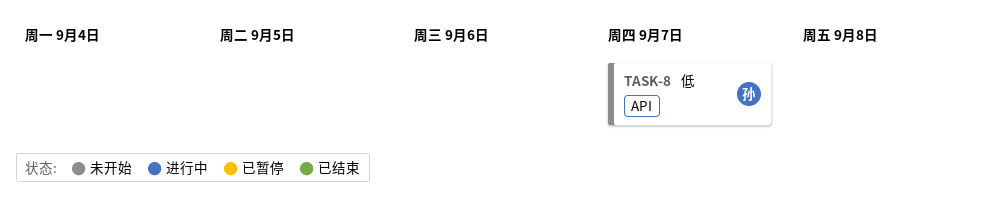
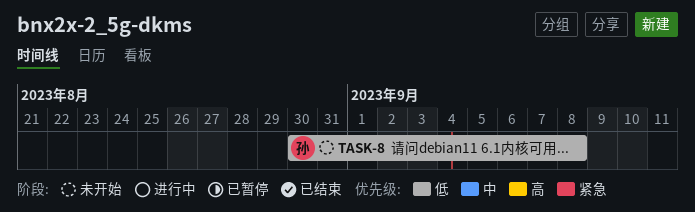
TASK-8, due: Sep 7 -> Sep 8

